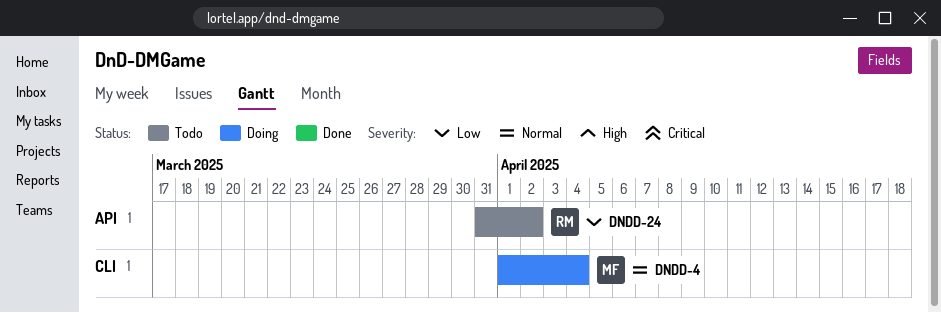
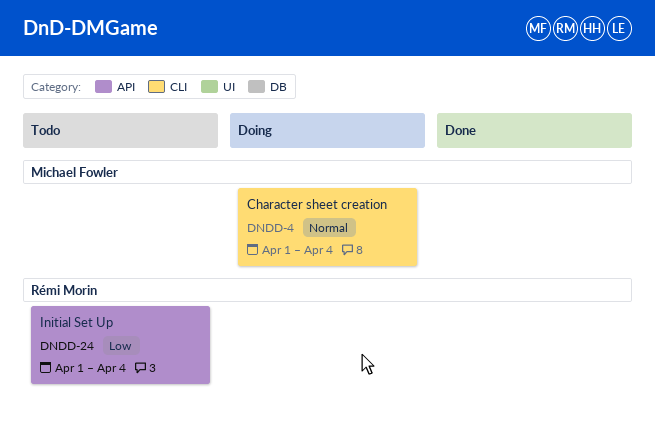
DNDD-24, start: Mar 31 -> Apr 1
DNDD-24, due: Apr 2 -> Apr 4

